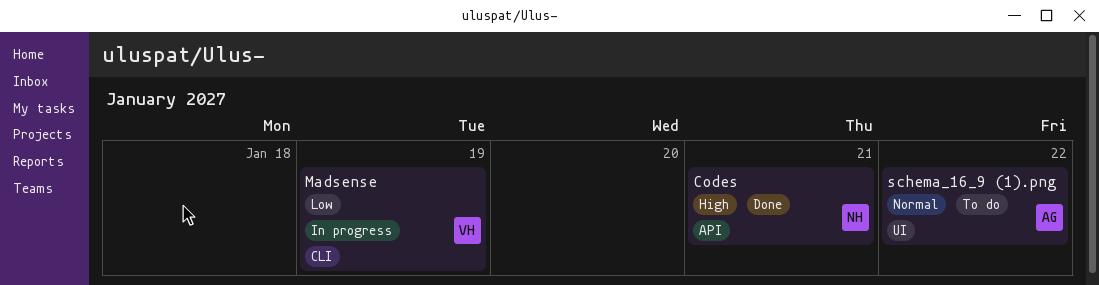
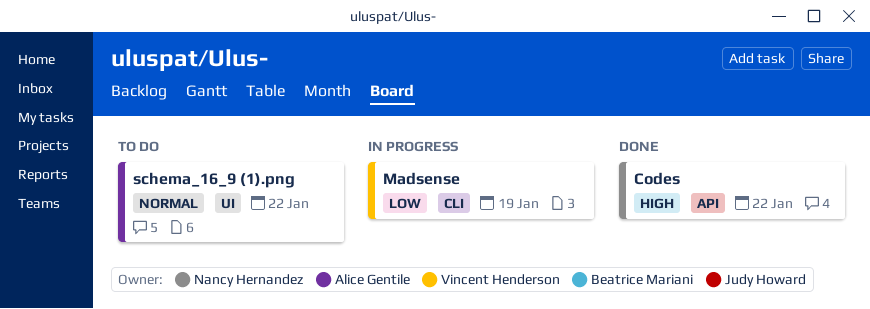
Codes, due: Jan 21 -> Jan 22

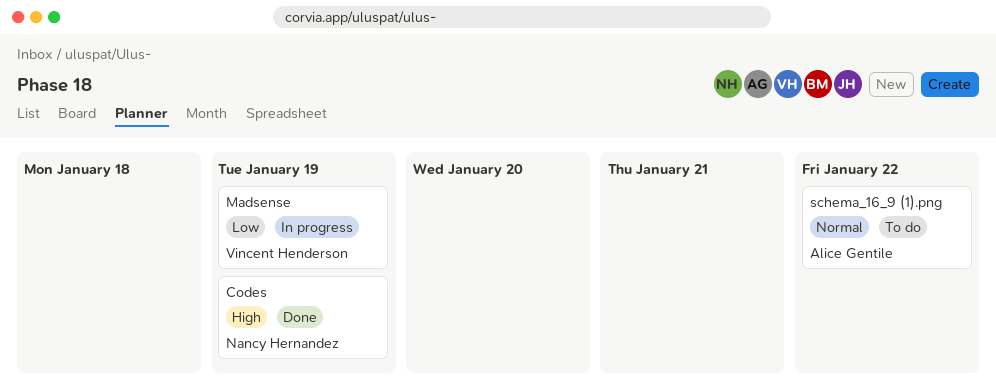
Codes, due: Jan 22 -> Jan 19

